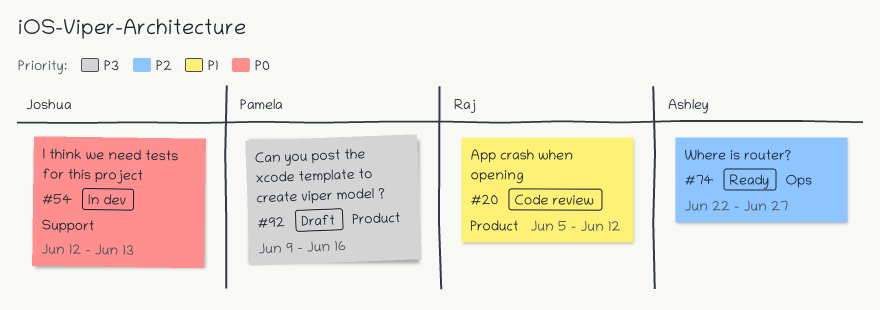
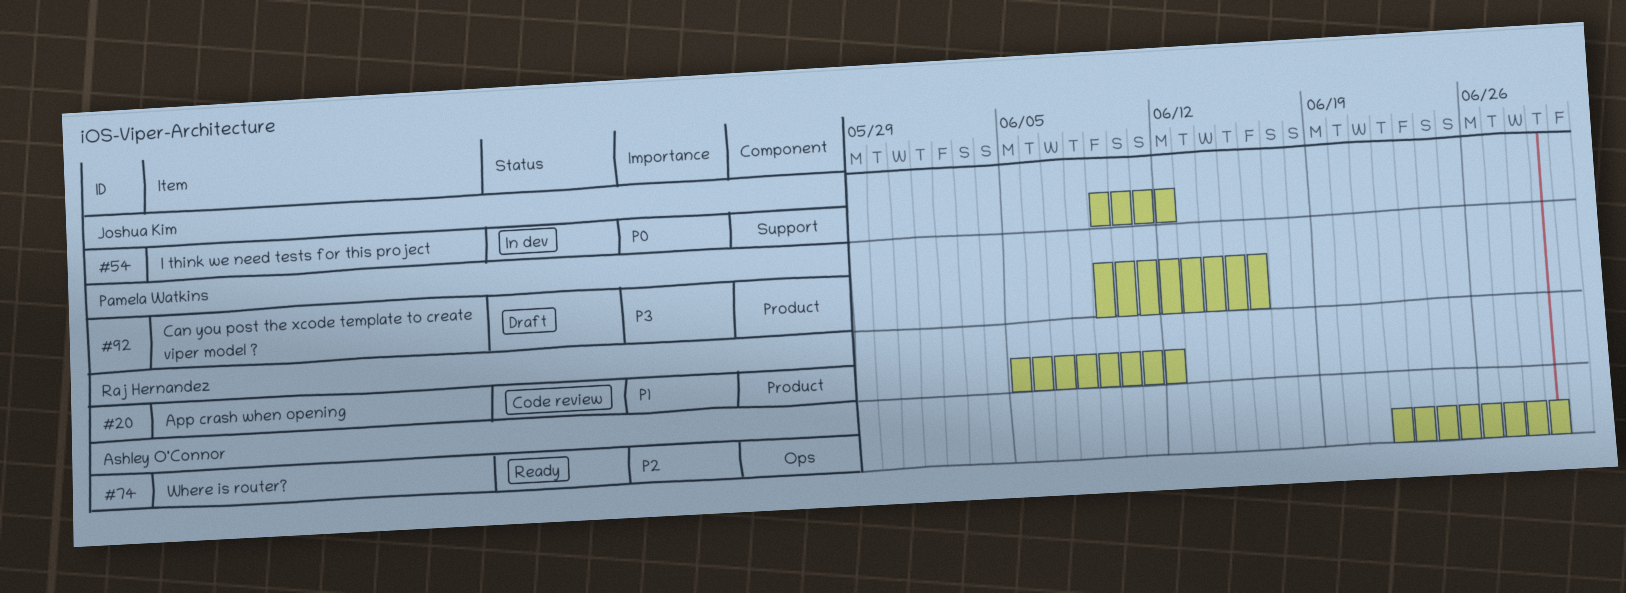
#54, start: Jun 12 -> Jun 9
#54, due: Jun 13 -> Jun 12
#74, due: Jun 27 -> Jun 29

